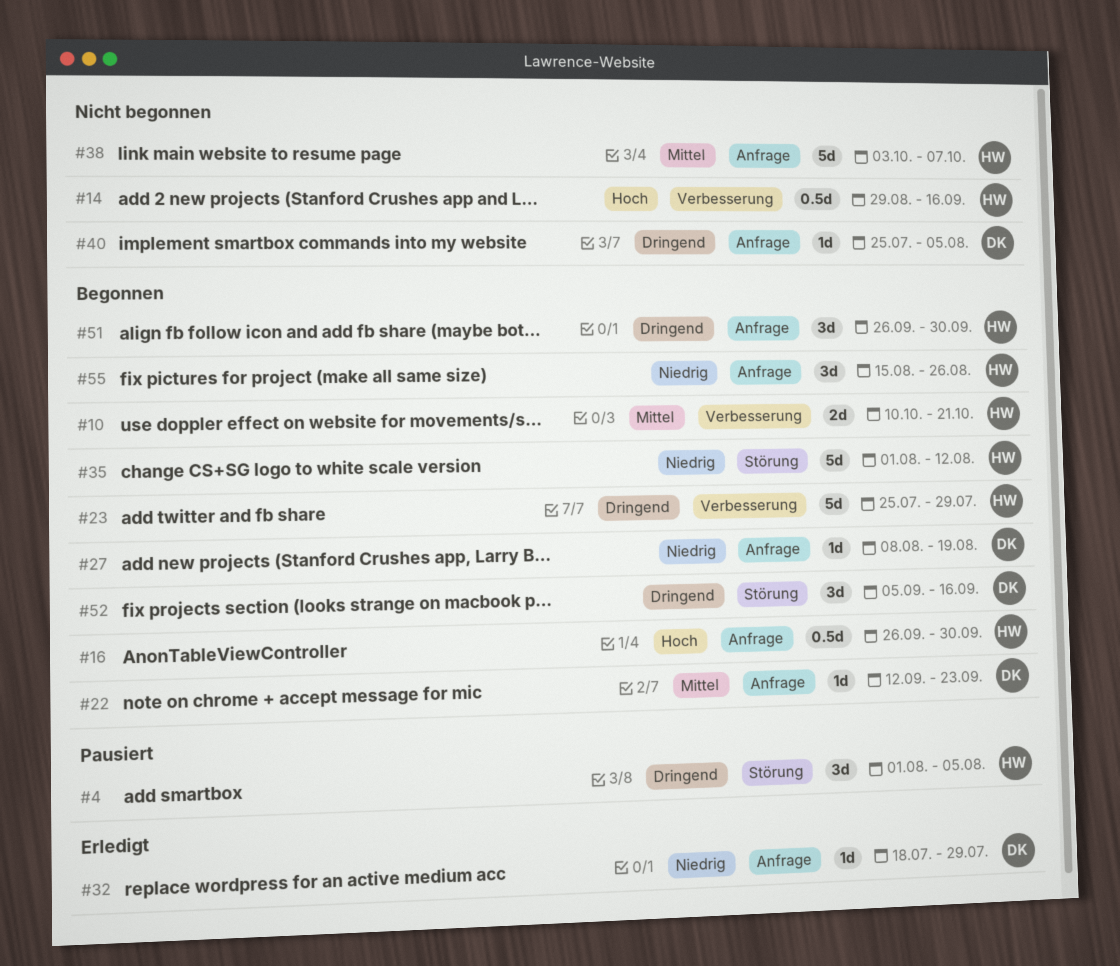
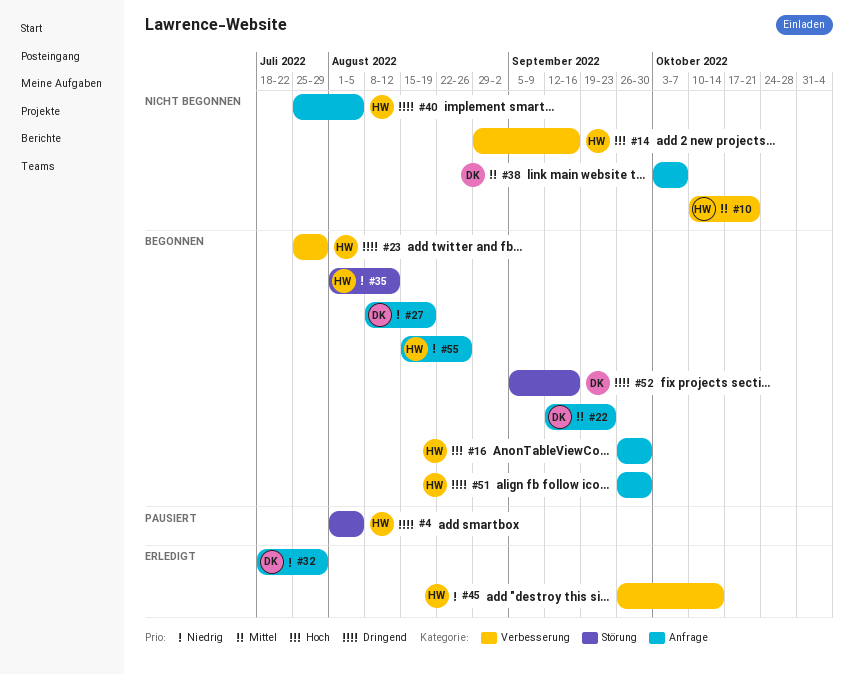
#10, status: Begonnen -> Nicht begonnen
#38, owner: HW -> DK
#40, owner: DK -> HW
#45: none -> present

